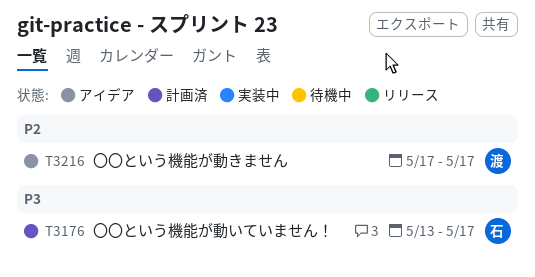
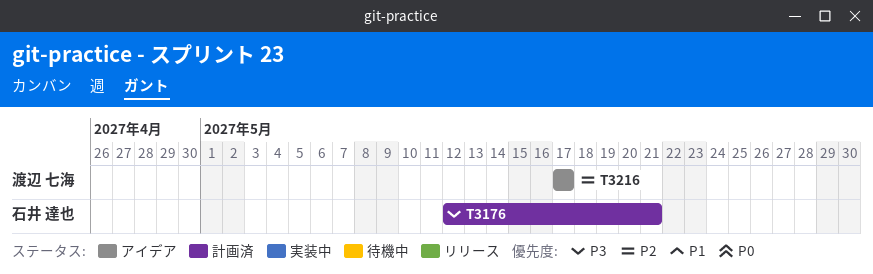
T3176, start: May 13 -> May 12
T3176, due: May 17 -> May 21

